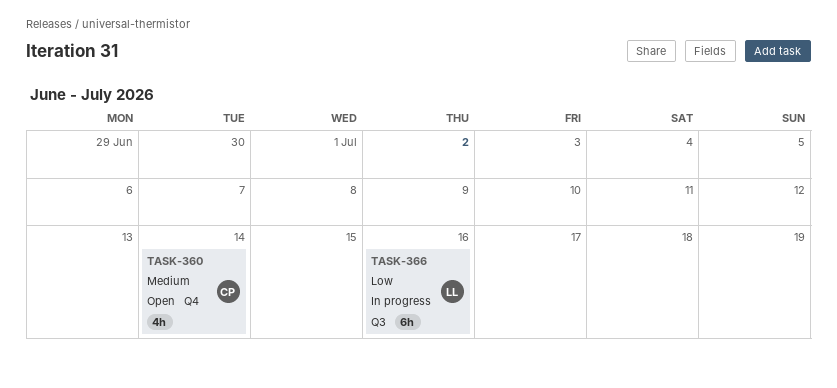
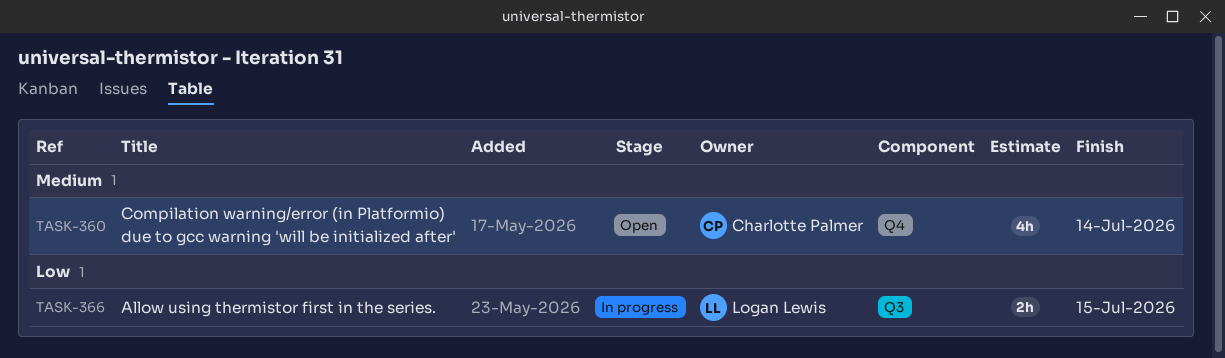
TASK-366, estimate: 6h -> 2h
TASK-366, due: Jul 16 -> Jul 15

